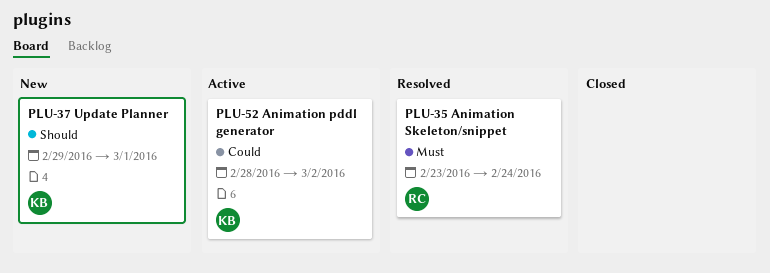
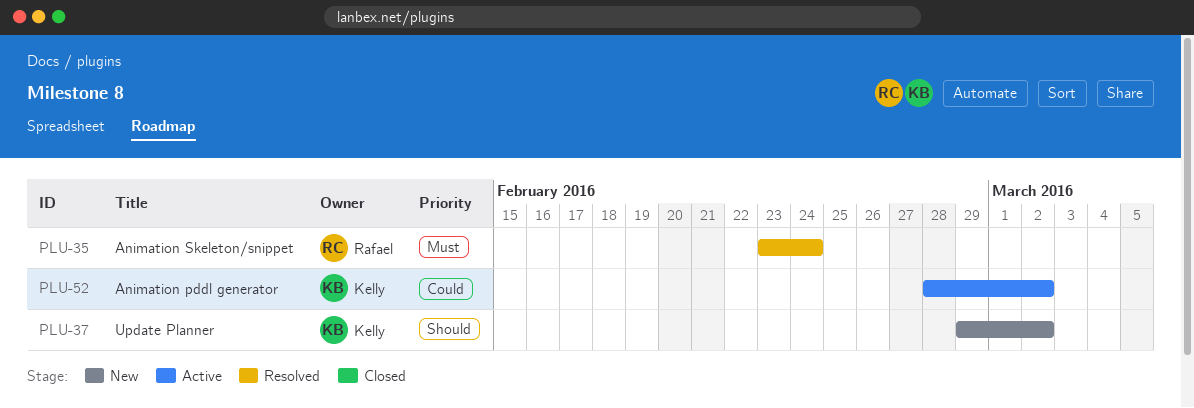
PLU-37, due: Mar 1 -> Mar 2

